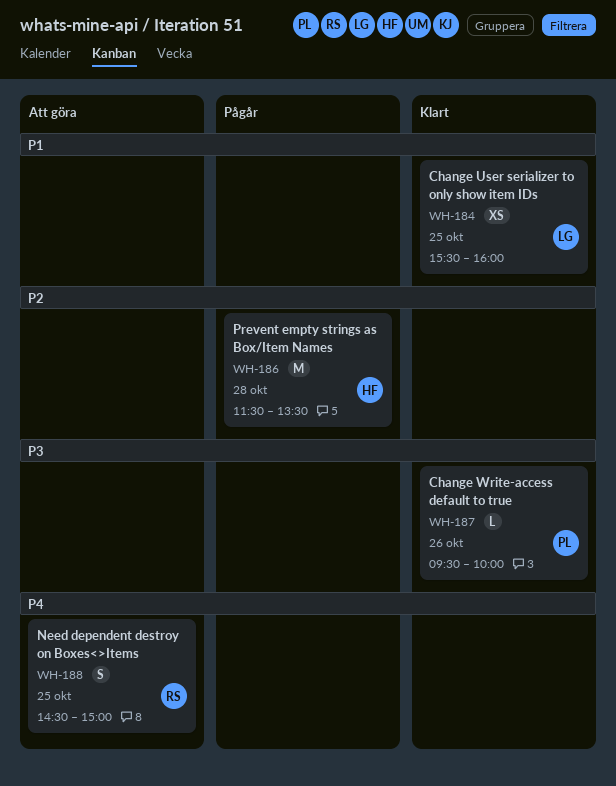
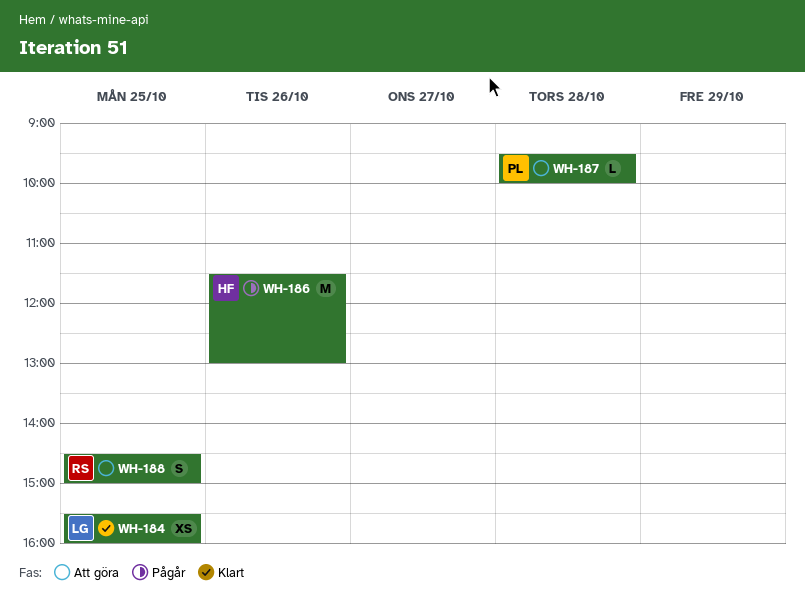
WH-186, day: Oct 28 -> Oct 26
WH-186, ends: 13:30 -> 13:00
WH-187, status: Klart -> Att göra
WH-187, day: Oct 26 -> Oct 28

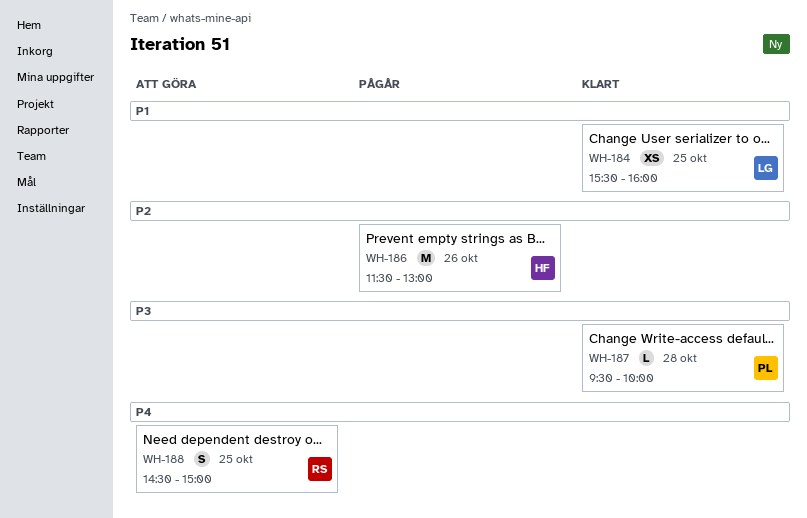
WH-187, status: Att göra -> Klart

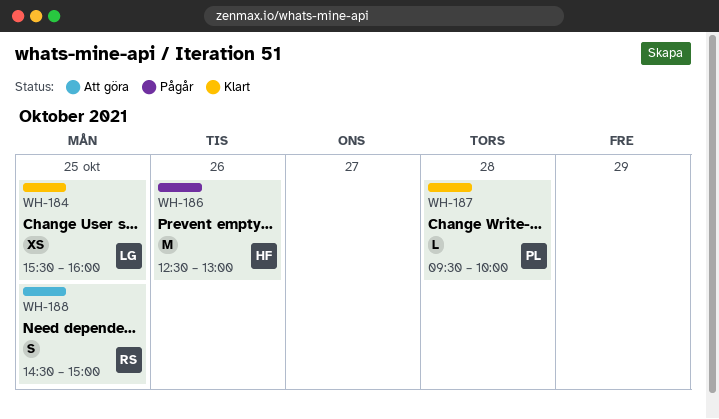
WH-186, begins: 11:30 -> 12:30

